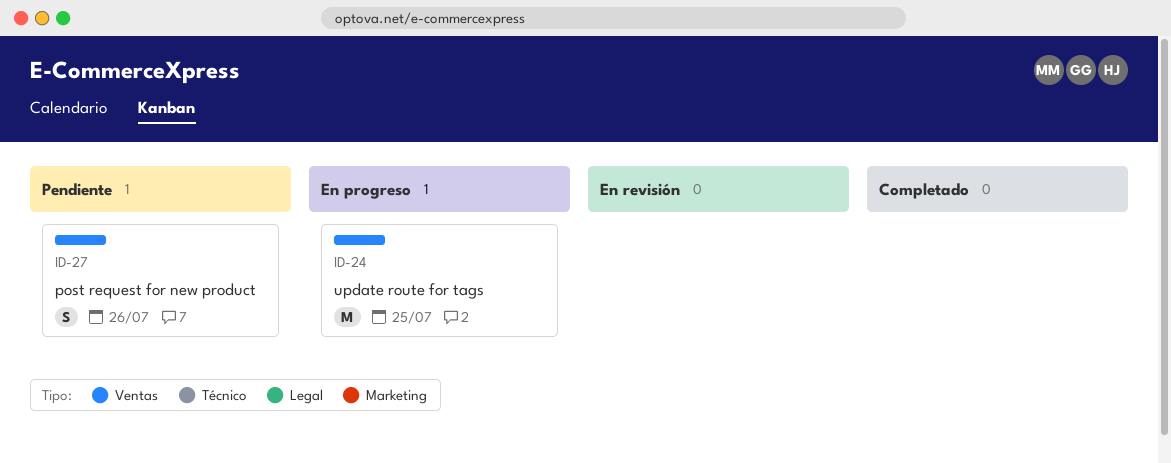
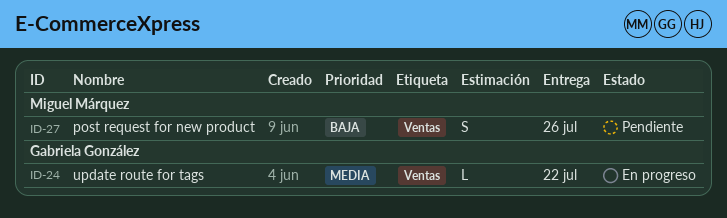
ID-24, estimate: M -> L
ID-24, due: Jul 25 -> Jul 22

